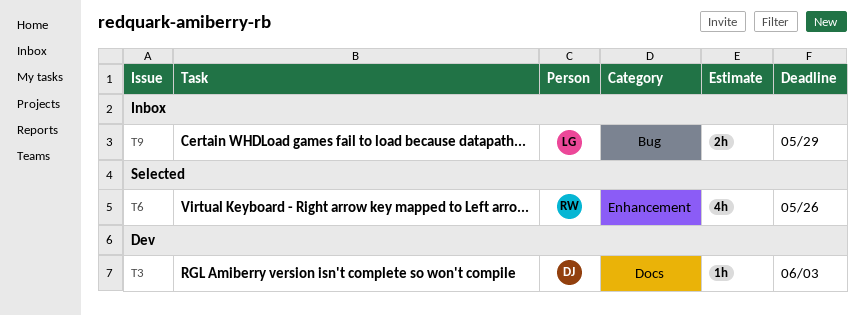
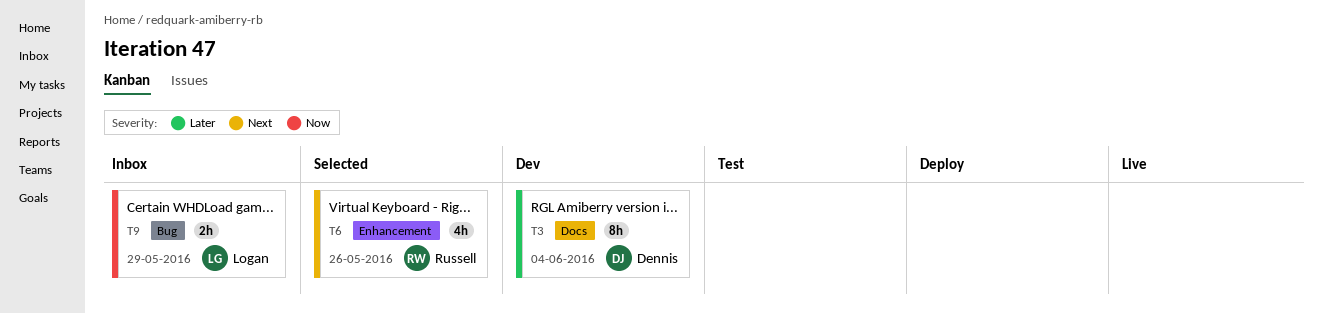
T3, estimate: 1h -> 8h
T3, due: Jun 3 -> Jun 4

